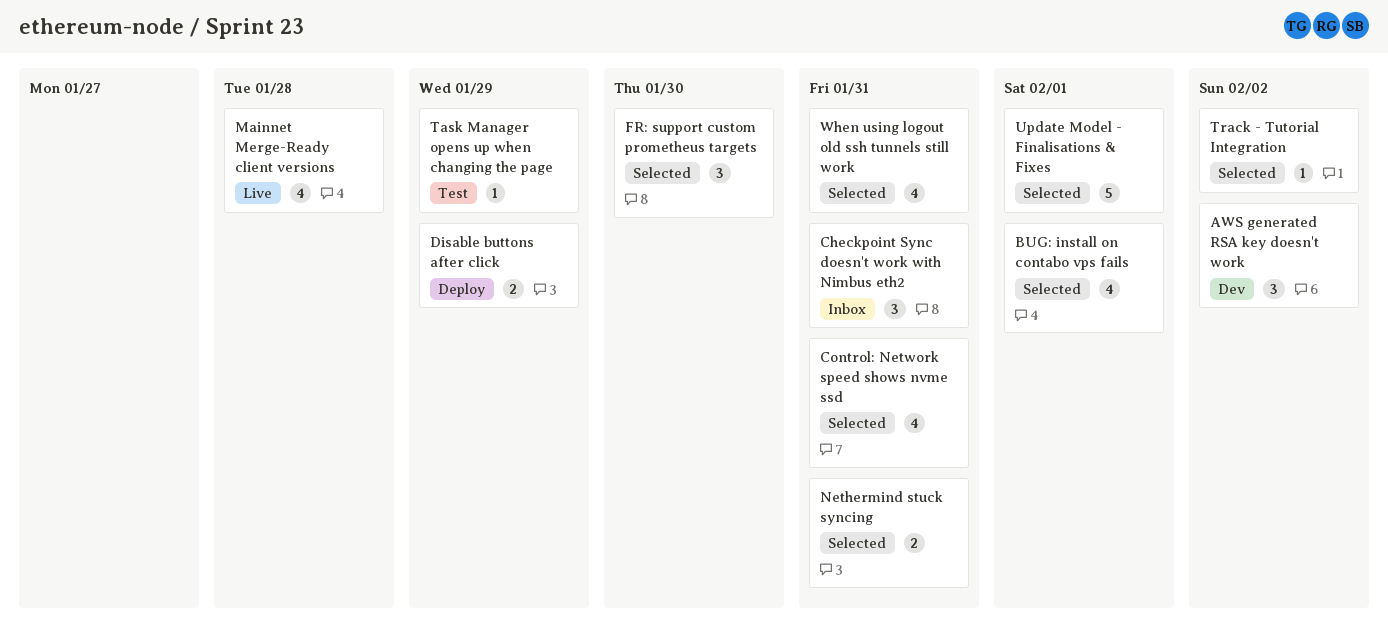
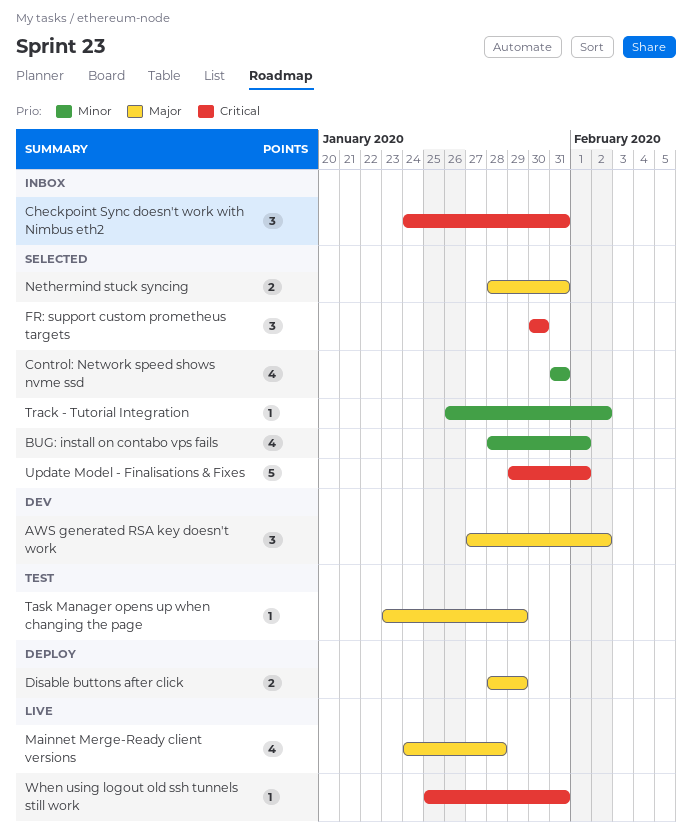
When using logout old ssh tunnels still work, status: Selected -> Live
When using logout old ssh tunnels still work, estimate: 4 -> 1

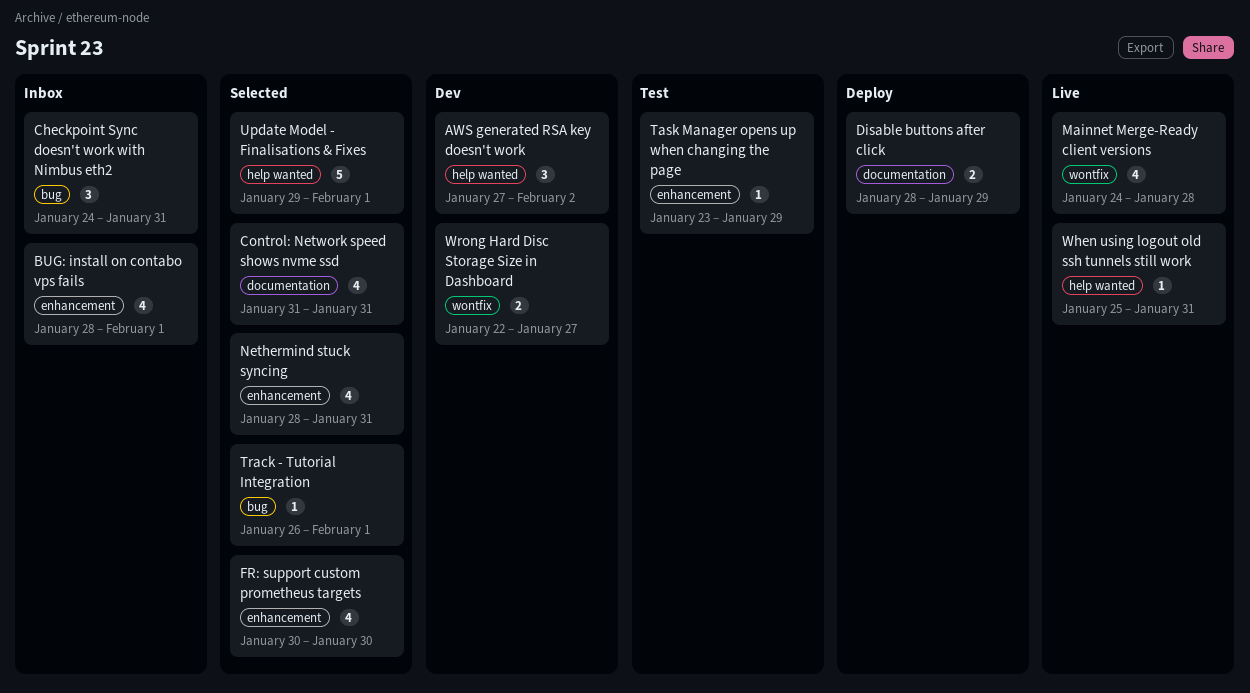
BUG: install on contabo vps fails, status: Selected -> Inbox
FR: support custom prometheus targets, estimate: 3 -> 4
Nethermind stuck syncing, estimate: 2 -> 4
Track - Tutorial Integration, due: Feb 2 -> Feb 1
Wrong Hard Disc Storage Size in Dashboard: none -> present

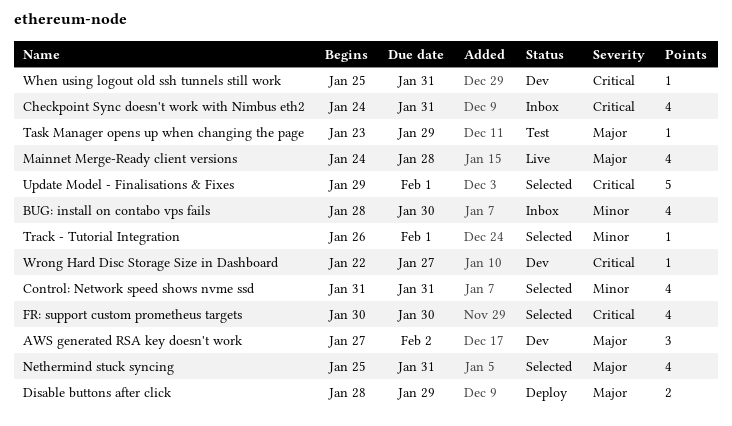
BUG: install on contabo vps fails, due: Feb 1 -> Jan 30
Checkpoint Sync doesn't work with Nimbus eth2, estimate: 3 -> 4
Nethermind stuck syncing, start: Jan 28 -> Jan 25
When using logout old ssh tunnels still work, status: Live -> Dev
Wrong Hard Disc Storage Size in Dashboard, estimate: 2 -> 1

